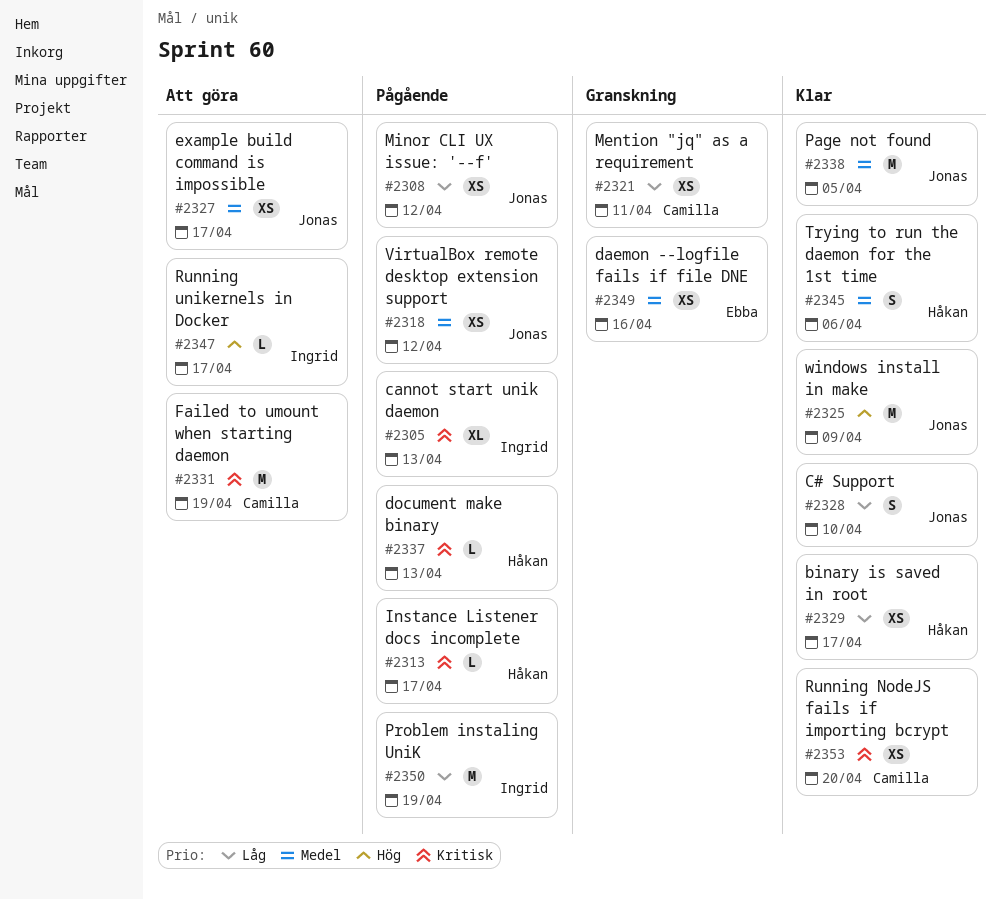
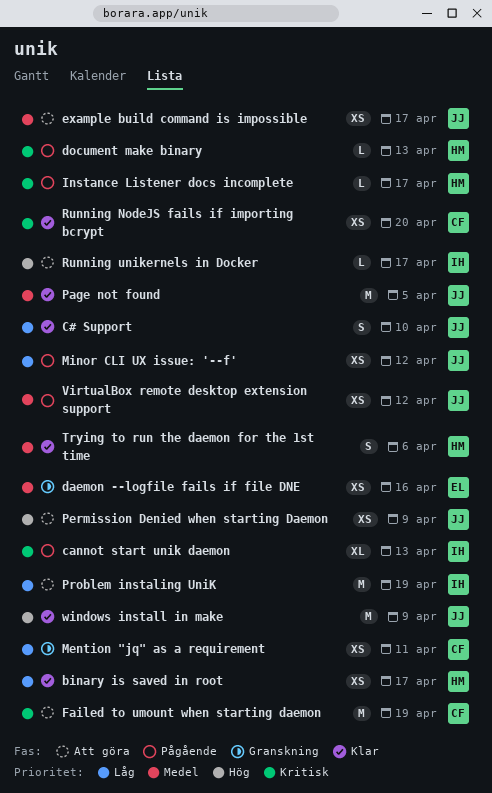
Permission Denied when starting Daemon: none -> present
Problem instaling UniK, status: Pågående -> Att göra

